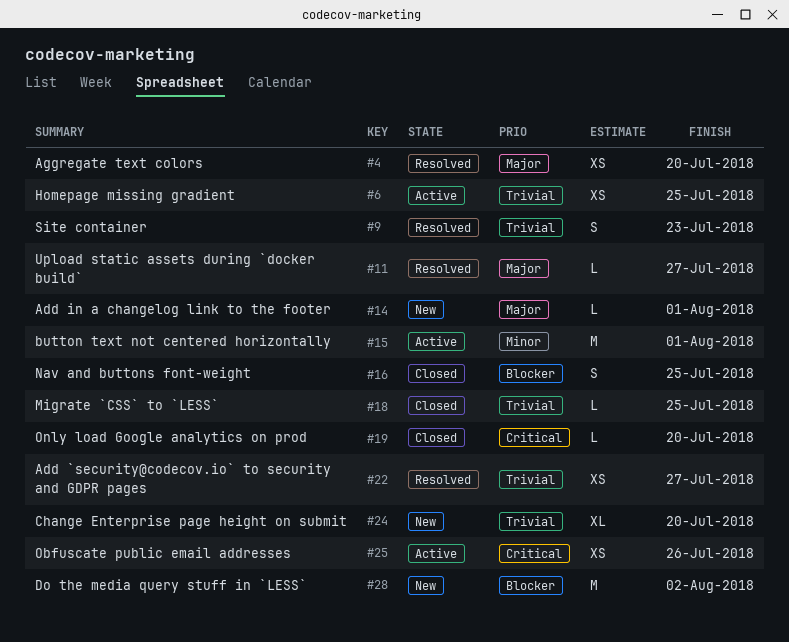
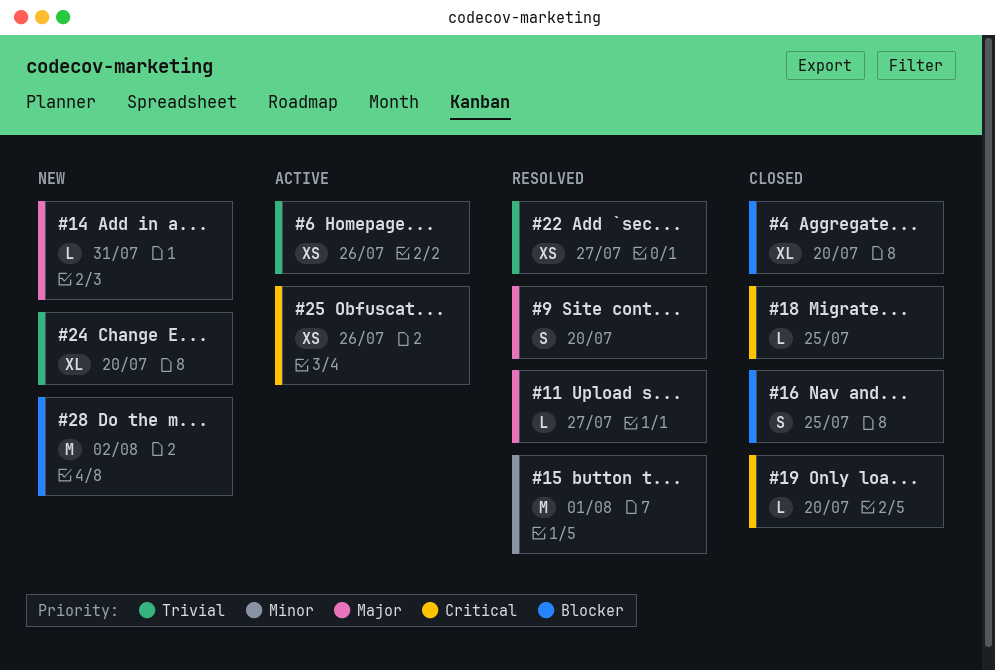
#4, status: Resolved -> Closed
#4, priority: Major -> Blocker
#4, estimate: XS -> XL
#6, due: Jul 25 -> Jul 26
#9, priority: Trivial -> Major
#9, due: Jul 23 -> Jul 20
#14, due: Aug 1 -> Jul 31
#15, status: Active -> Resolved
#18, priority: Trivial -> Critical

